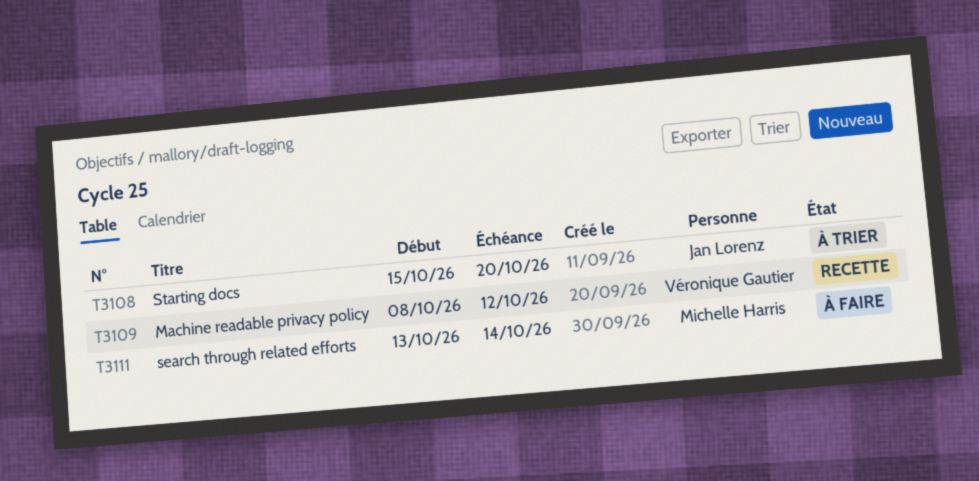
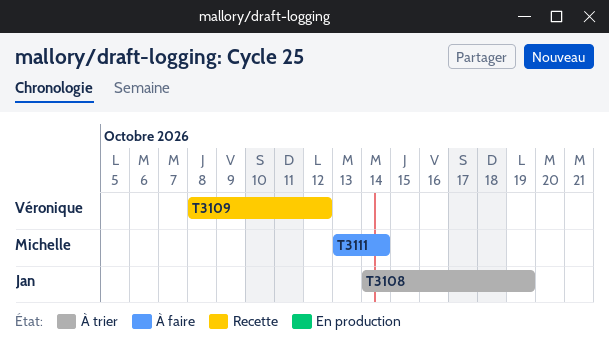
T3108, start: Oct 15 -> Oct 14
T3108, due: Oct 20 -> Oct 19

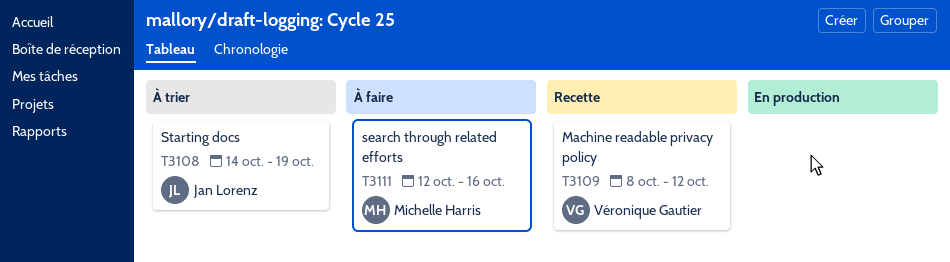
T3111, start: Oct 13 -> Oct 12
T3111, due: Oct 14 -> Oct 16

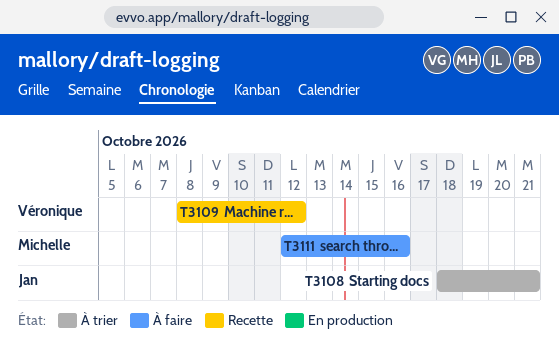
T3108, start: Oct 14 -> Oct 18
T3108, due: Oct 19 -> Oct 21

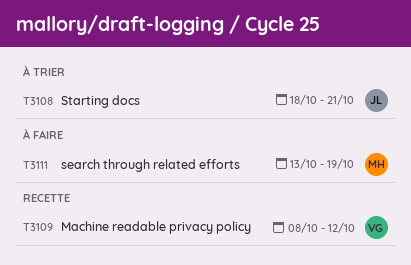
T3111, start: Oct 12 -> Oct 13
T3111, due: Oct 16 -> Oct 19

